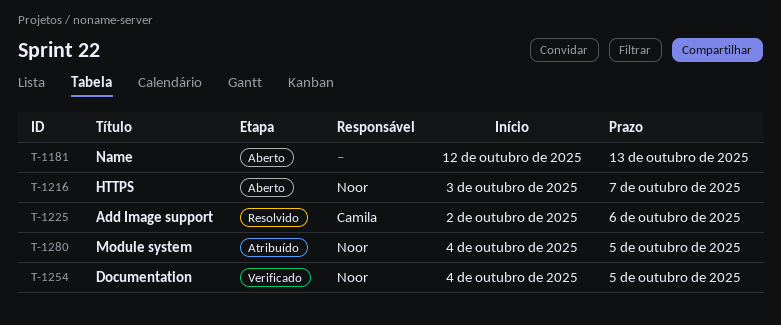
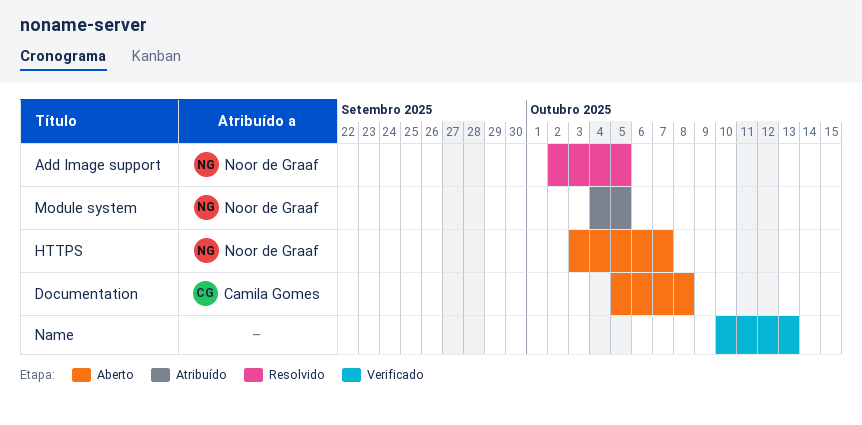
Add Image support, owner: Camila Gomes -> Noor de Graaf
Add Image support, due: Oct 6 -> Oct 5
Documentation, status: Verificado -> Aberto
Documentation, owner: Noor de Graaf -> Camila Gomes
Documentation, start: Oct 4 -> Oct 5
Documentation, due: Oct 5 -> Oct 8
Name, status: Aberto -> Verificado
Name, start: Oct 12 -> Oct 10

